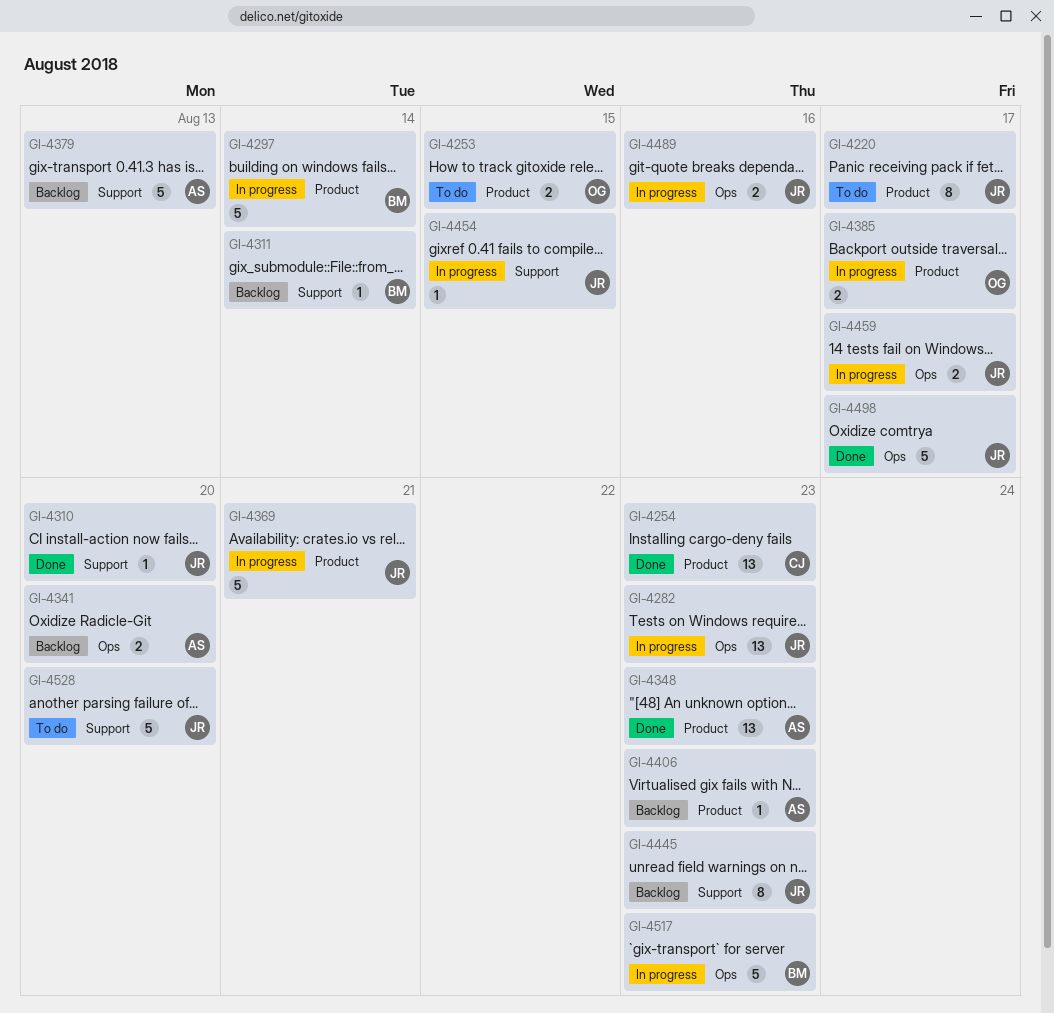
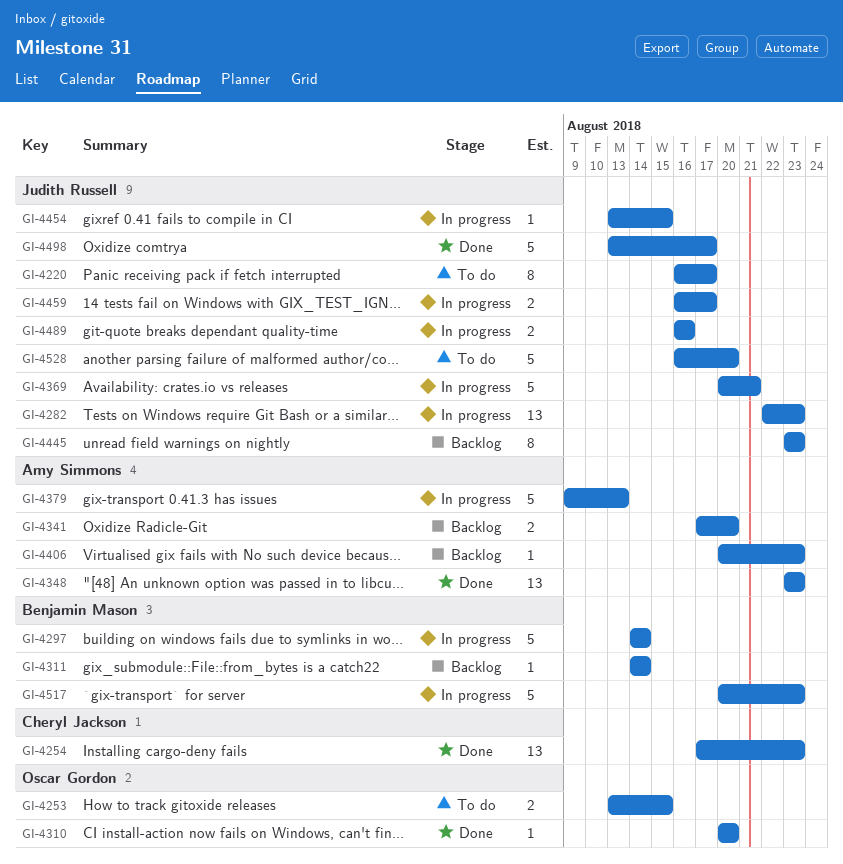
GI-4310, owner: Judith Russell -> Oscar Gordon
GI-4379, status: Backlog -> In progress
GI-4385: present -> none

